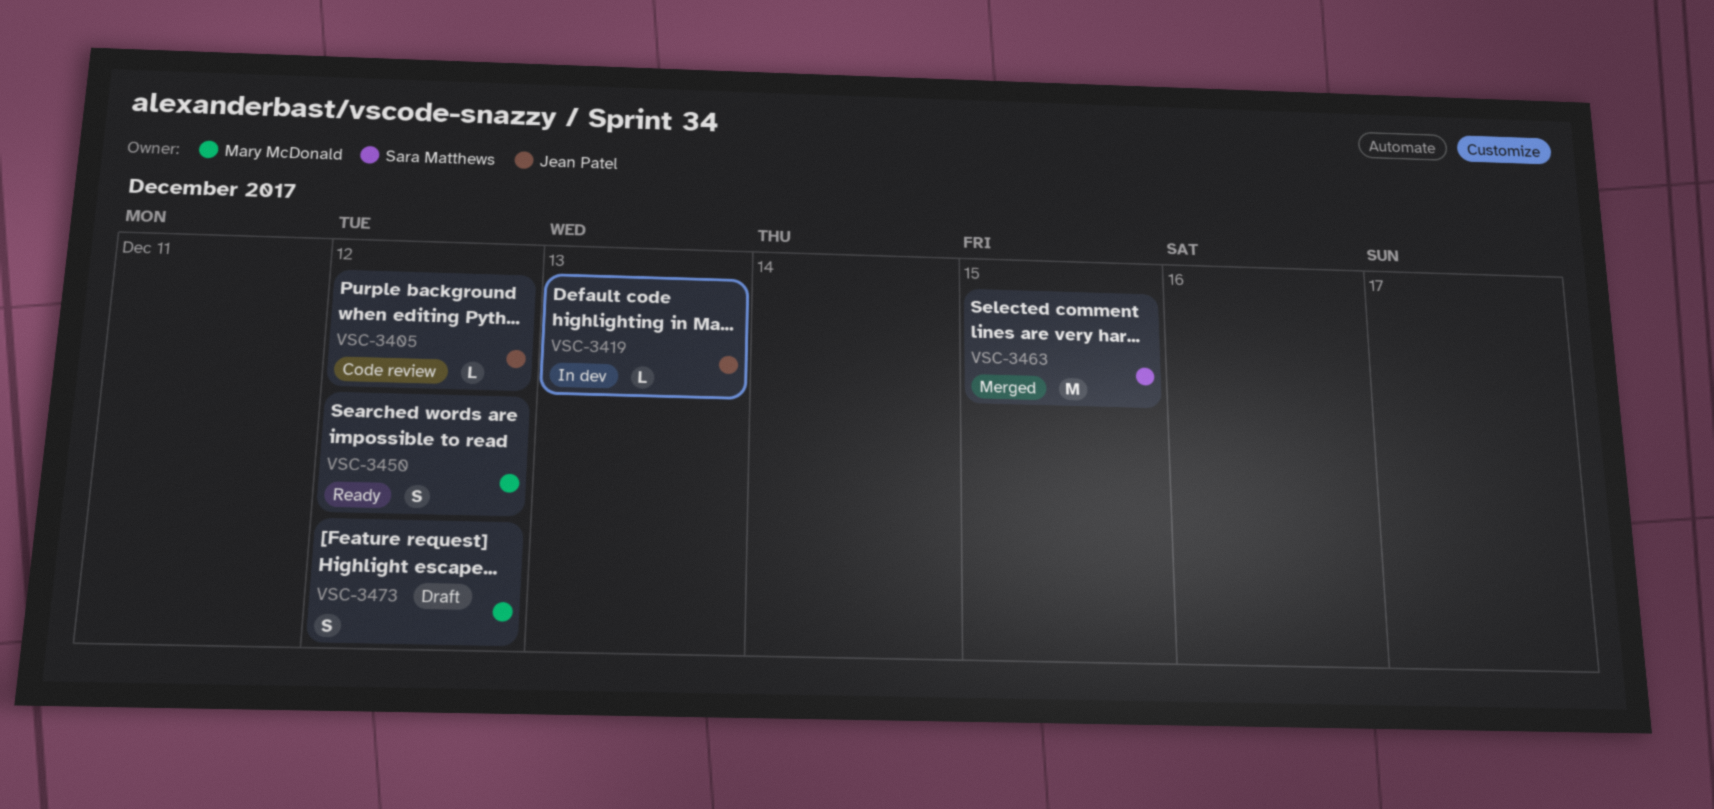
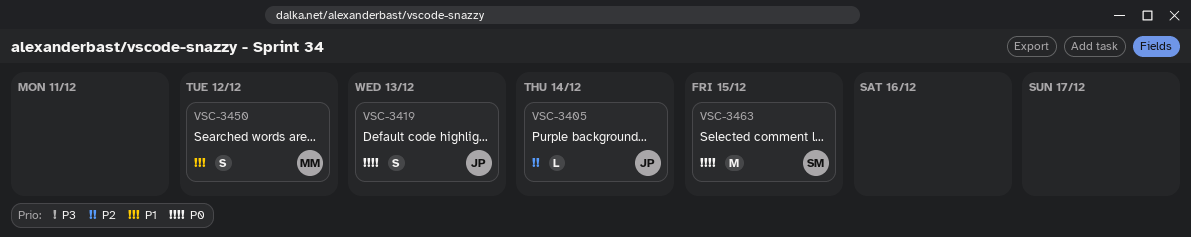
VSC-3405, due: Dec 12 -> Dec 14
VSC-3419, estimate: L -> S
VSC-3473: present -> none

